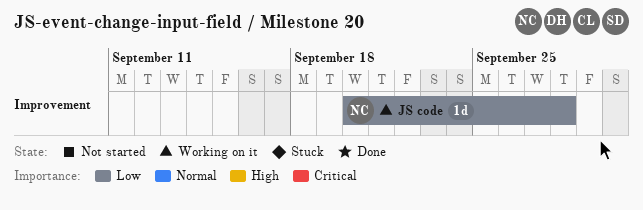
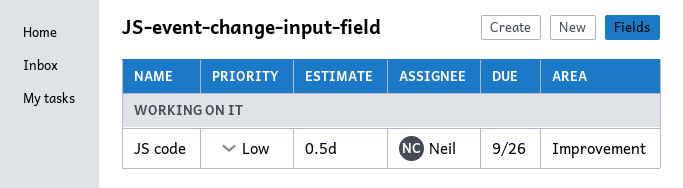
JS code, estimate: 1d -> 0.5d
JS code, due: Sep 28 -> Sep 26

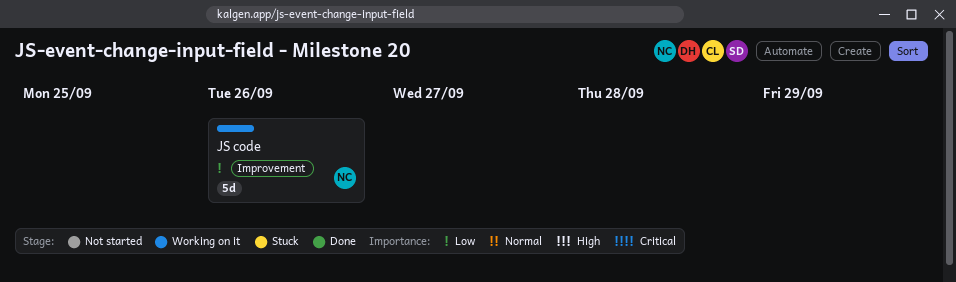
JS code, estimate: 0.5d -> 5d

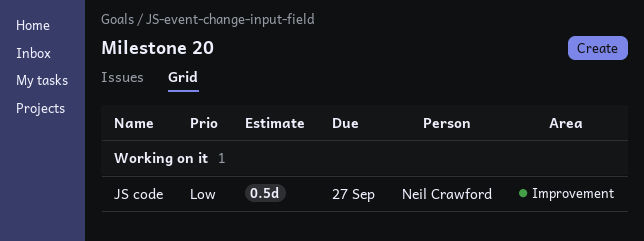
JS code, estimate: 5d -> 0.5d
JS code, due: Sep 26 -> Sep 27

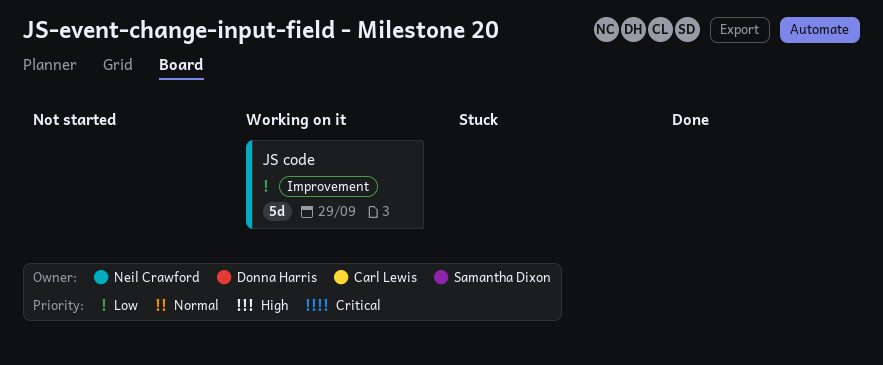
JS code, estimate: 0.5d -> 5d
JS code, due: Sep 27 -> Sep 29

